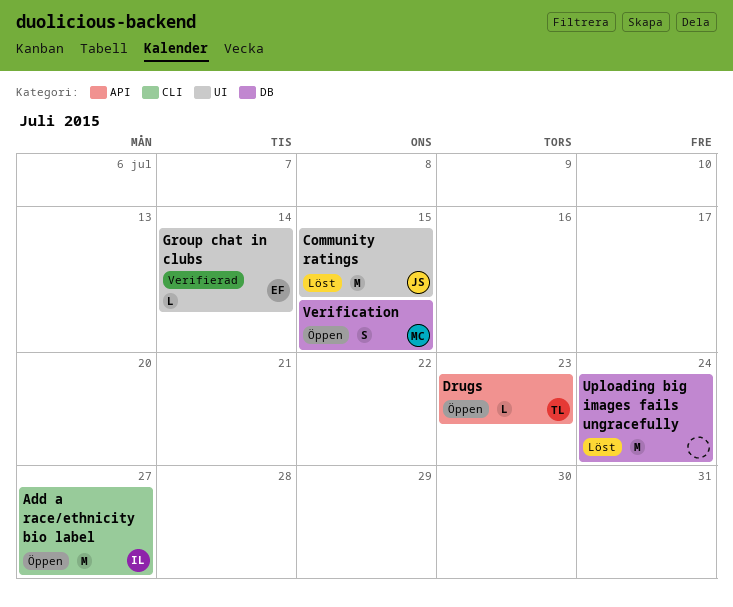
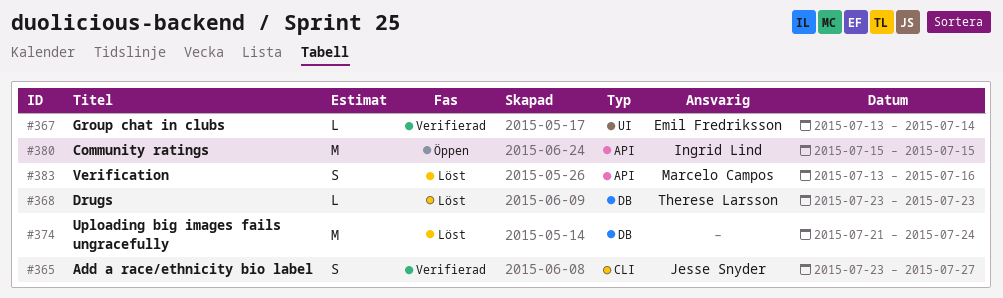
Add a race/ethnicity bio label, status: Öppen -> Verifierad
Add a race/ethnicity bio label, owner: Ingrid Lind -> Jesse Snyder
Add a race/ethnicity bio label, estimate: M -> S
Community ratings, status: Löst -> Öppen
Community ratings, owner: Jesse Snyder -> Ingrid Lind
Community ratings, label: UI -> API
Drugs, status: Öppen -> Löst
Drugs, label: API -> DB
Verification, status: Öppen -> Löst
Verification, label: DB -> API
Verification, due: Jul 15 -> Jul 16

